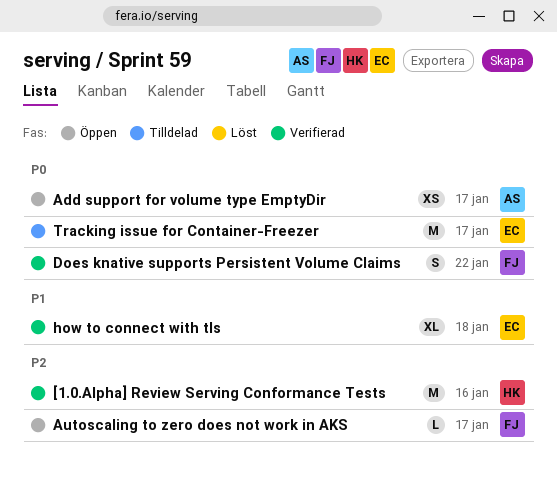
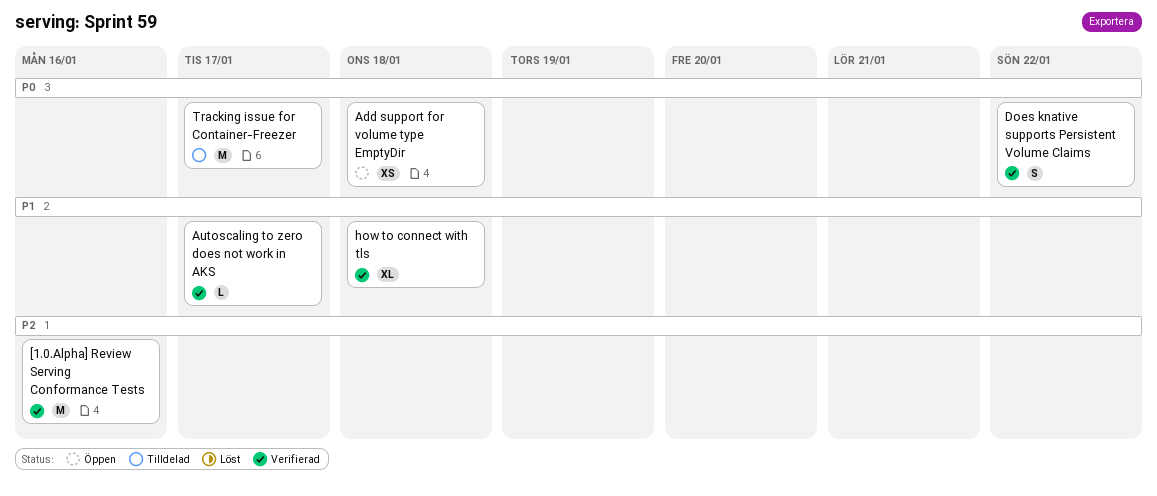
Add support for volume type EmptyDir, due: Jan 17 -> Jan 18
Autoscaling to zero does not work in AKS, status: Öppen -> Verifierad
Autoscaling to zero does not work in AKS, priority: P2 -> P1

